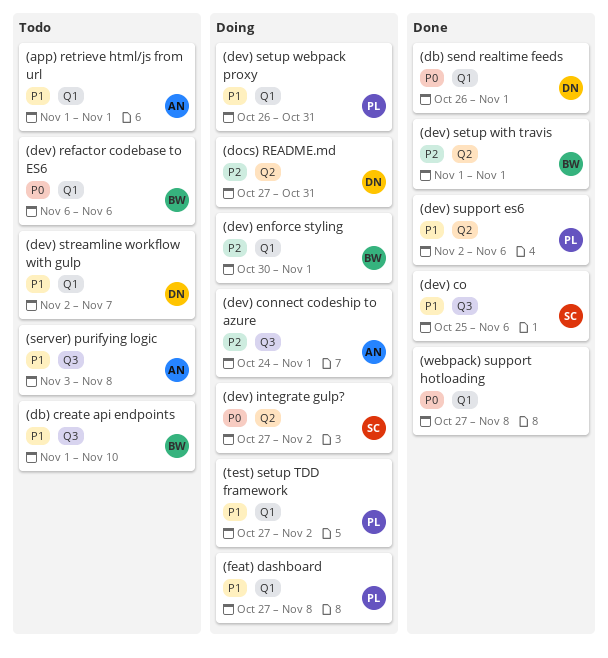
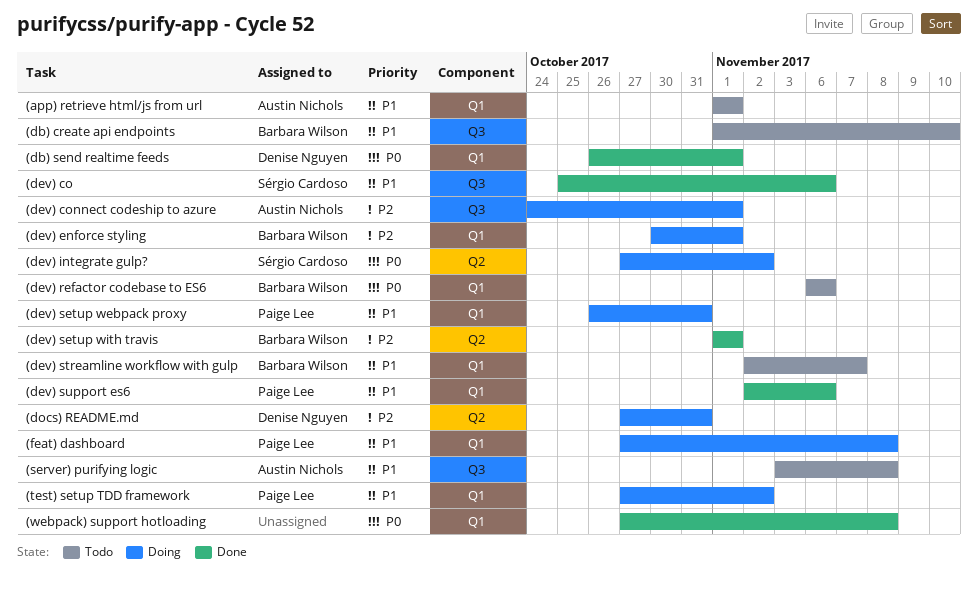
(dev) streamline workflow with gulp, owner: Denise Nguyen -> Barbara Wilson
(dev) support es6, label: Q2 -> Q1

